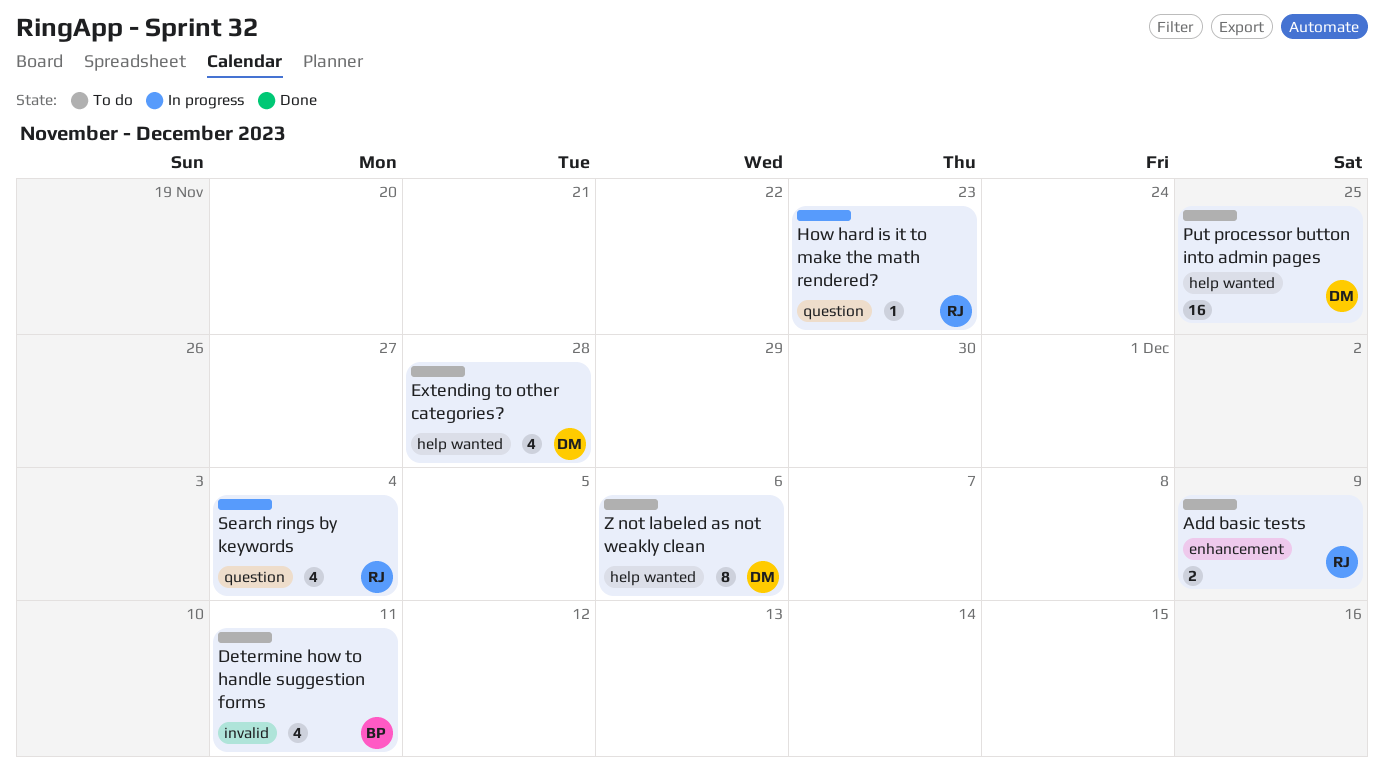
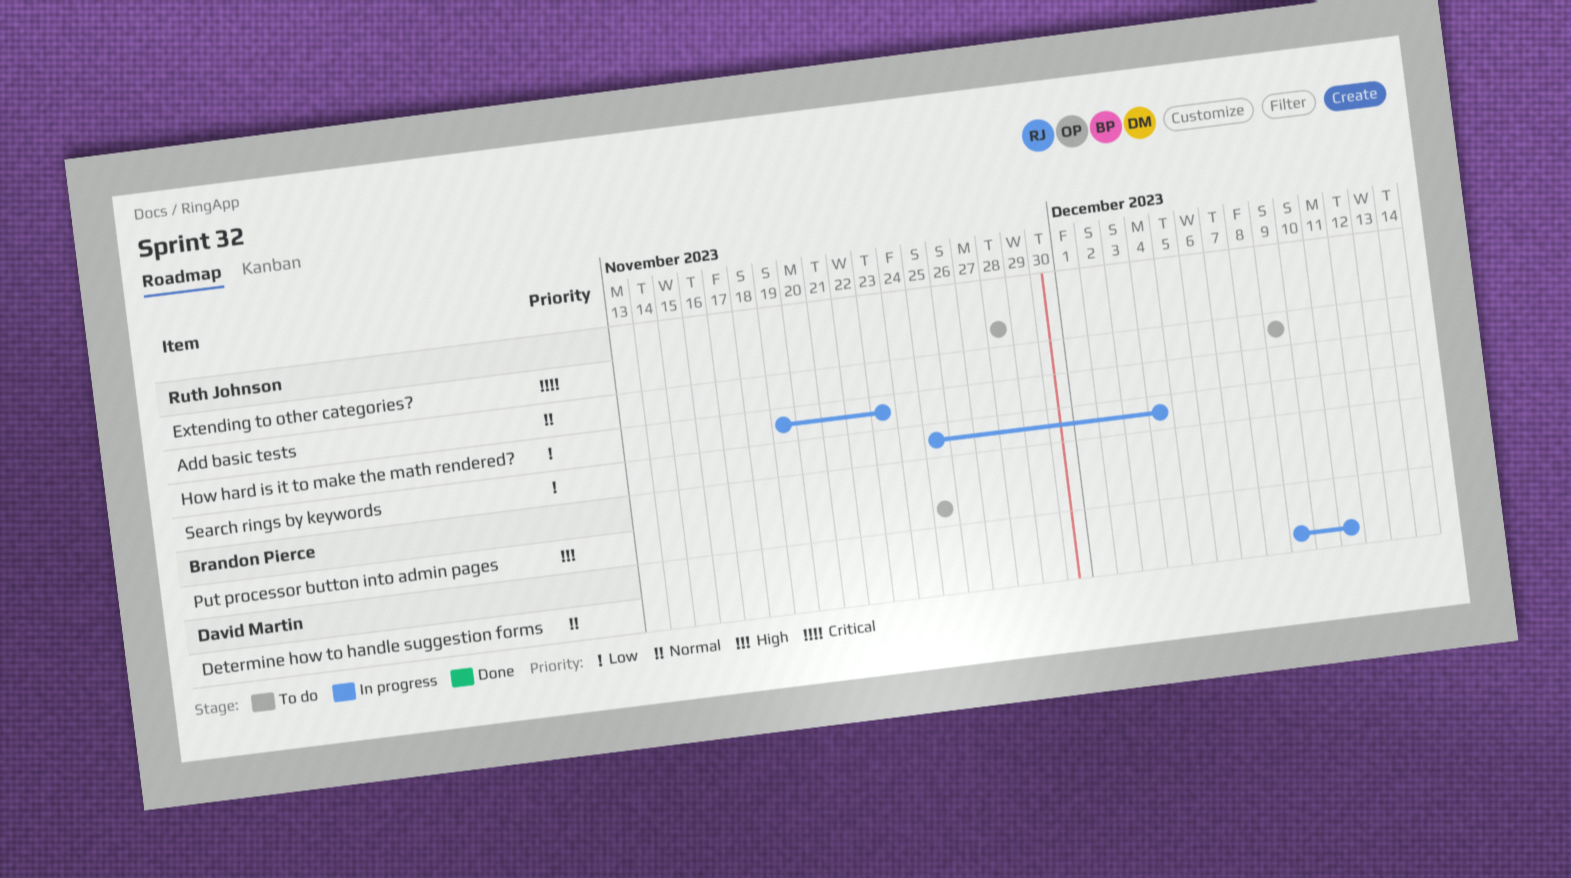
Determine how to handle suggestion forms, status: To do -> In progress
Determine how to handle suggestion forms, owner: Brandon Pierce -> David Martin
Extending to other categories?, owner: David Martin -> Ruth Johnson
Put processor button into admin pages, owner: David Martin -> Brandon Pierce
Z not labeled as not weakly clean: present -> none

